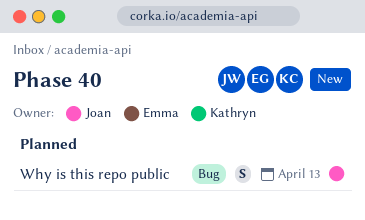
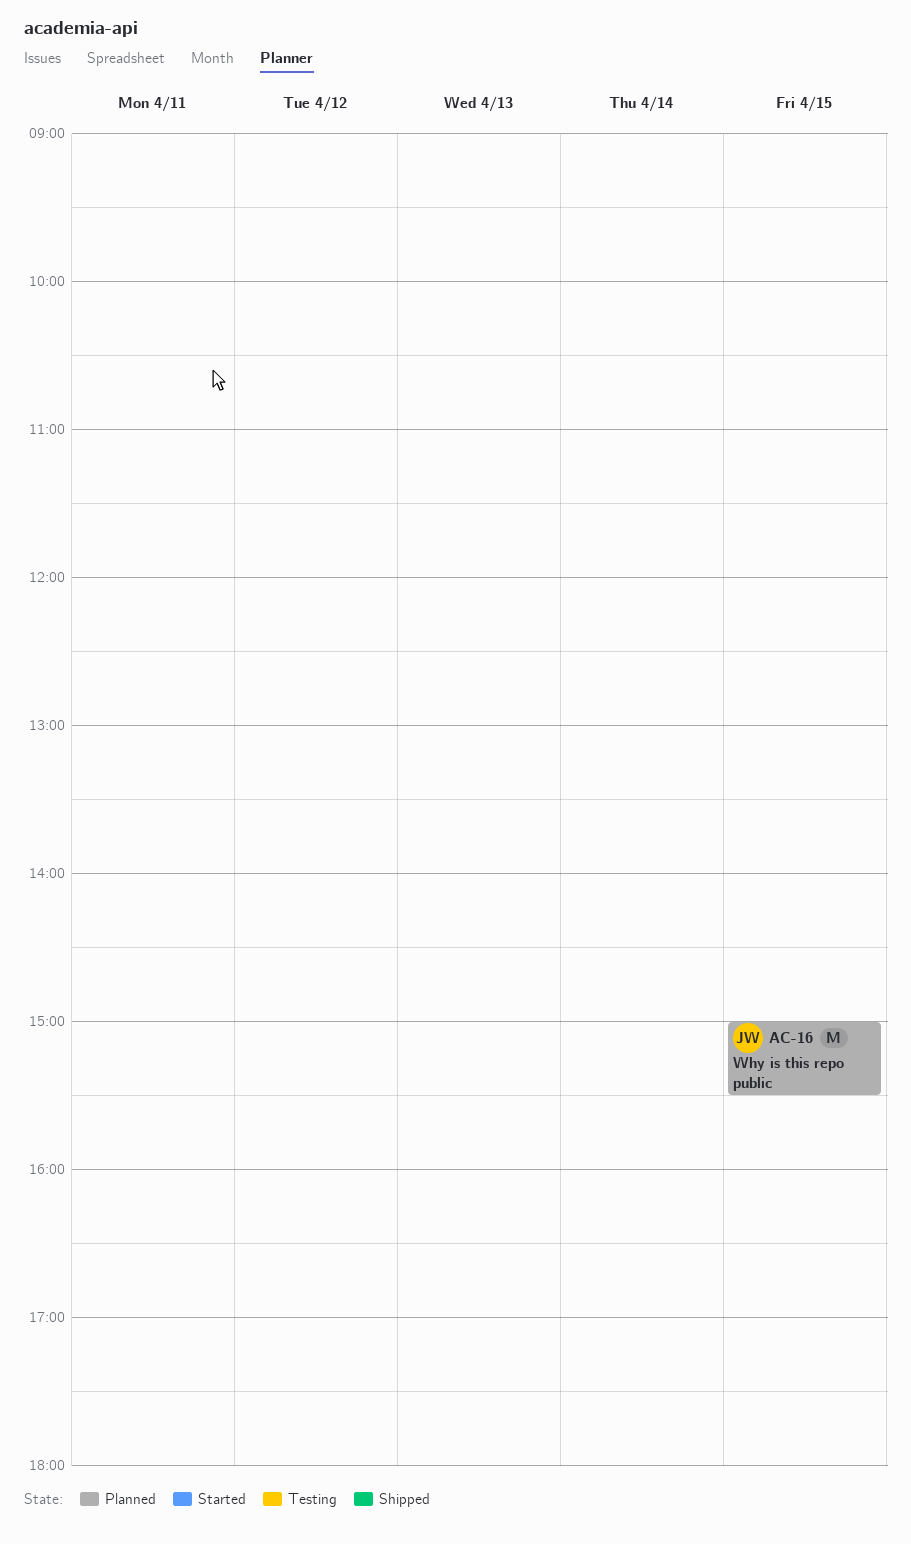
Why is this repo public, estimate: S -> M
Why is this repo public, day: Apr 13 -> Apr 15

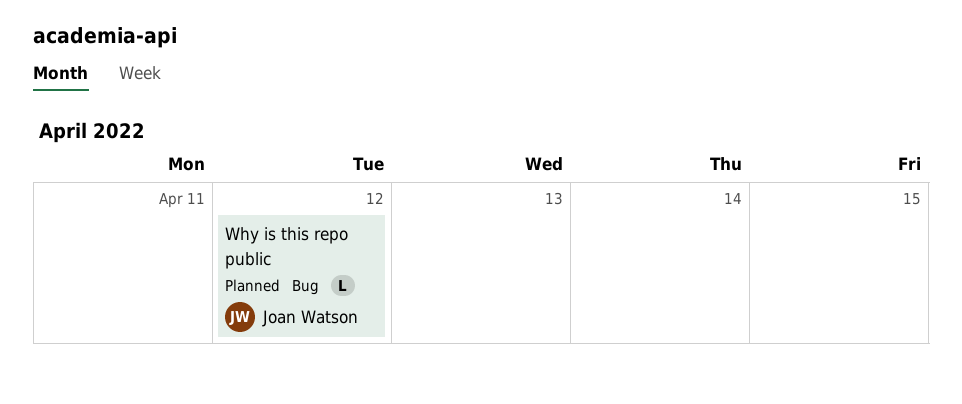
Why is this repo public, estimate: M -> L
Why is this repo public, day: Apr 15 -> Apr 12

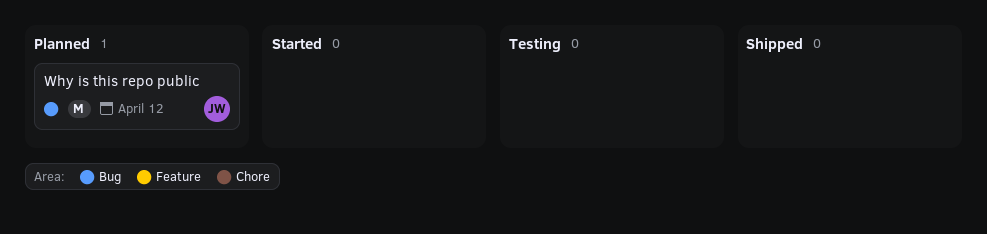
Why is this repo public, estimate: L -> M

